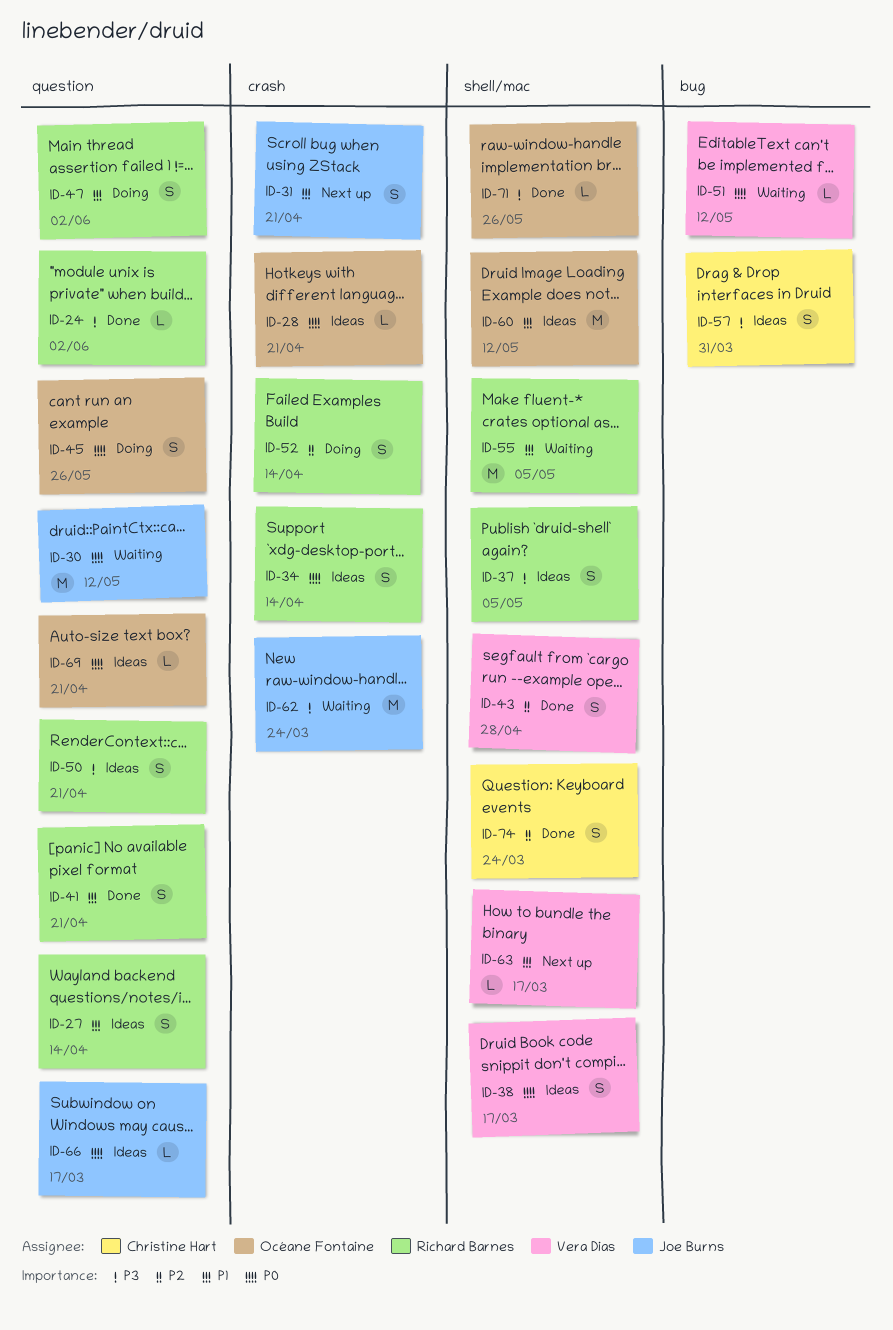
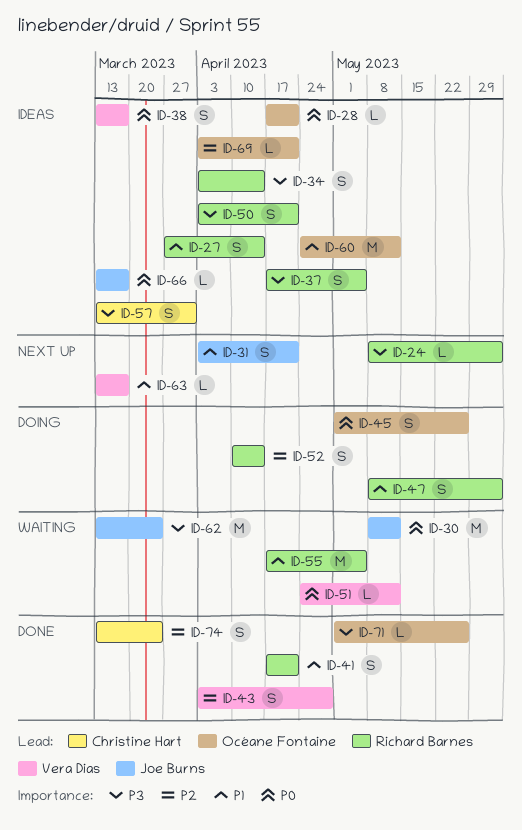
ID-24, status: Done -> Next up
ID-34, priority: P0 -> P3
ID-69, priority: P0 -> P2

